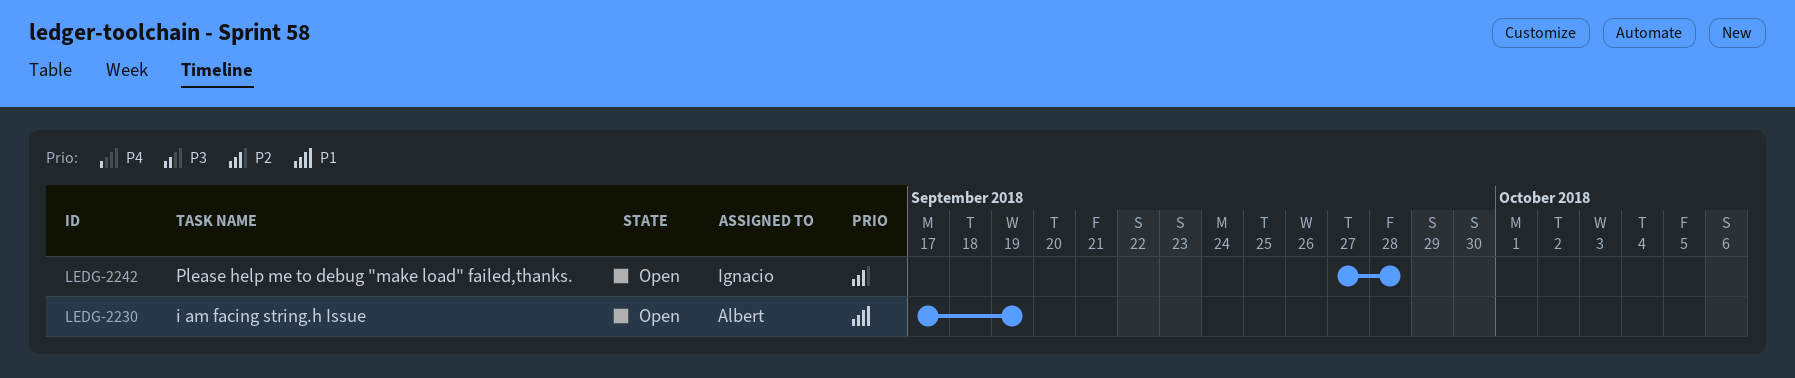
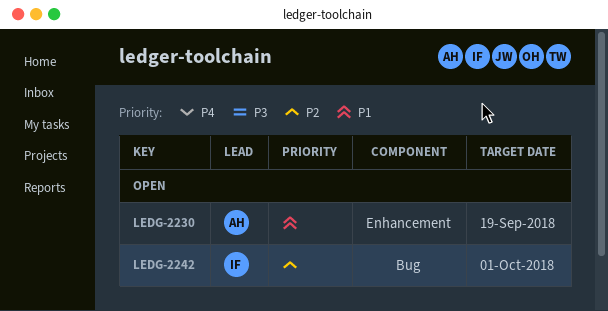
LEDG-2242, due: Sep 28 -> Oct 1

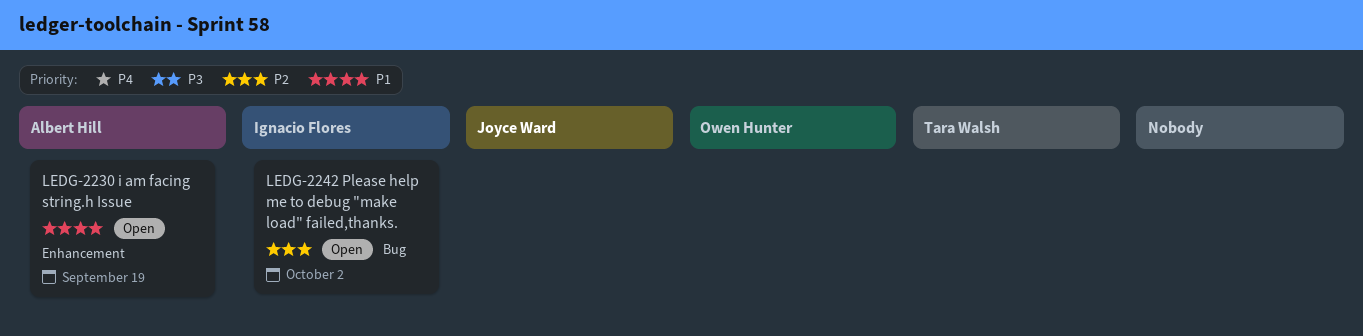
LEDG-2242, due: Oct 1 -> Oct 2

